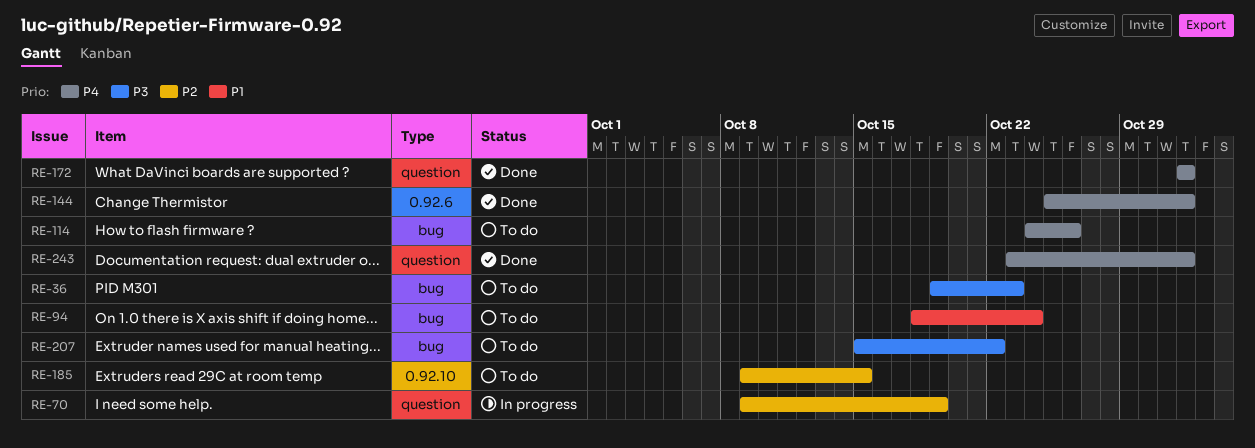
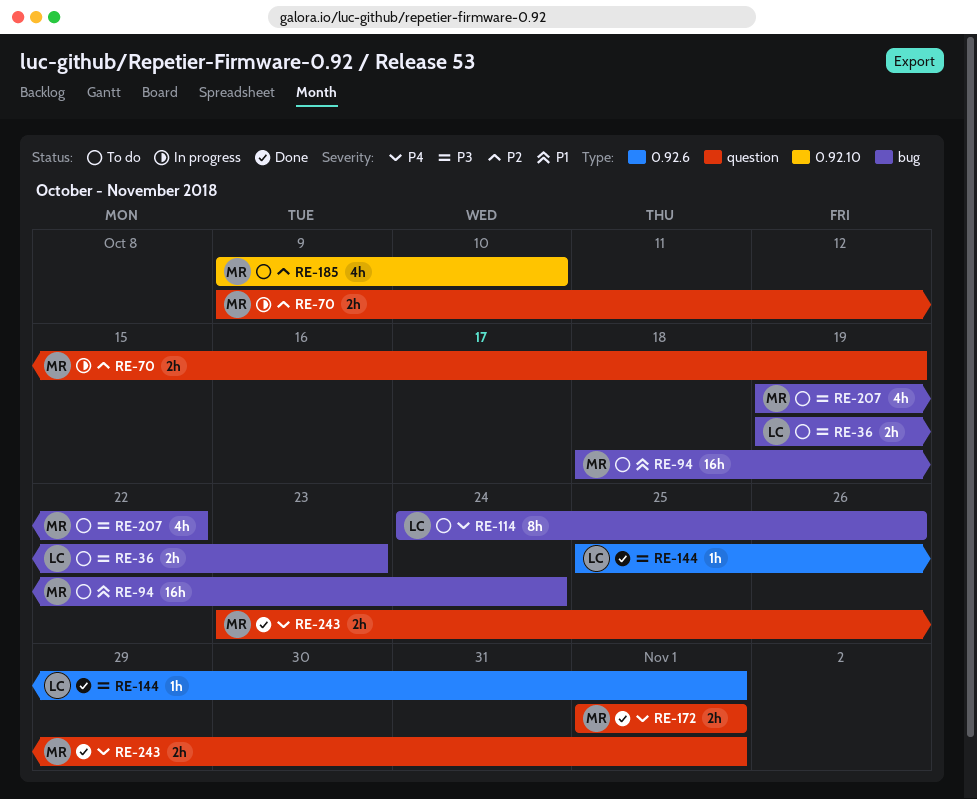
RE-144, priority: P4 -> P3
RE-185, due: Oct 15 -> Oct 10
RE-207, start: Oct 15 -> Oct 19

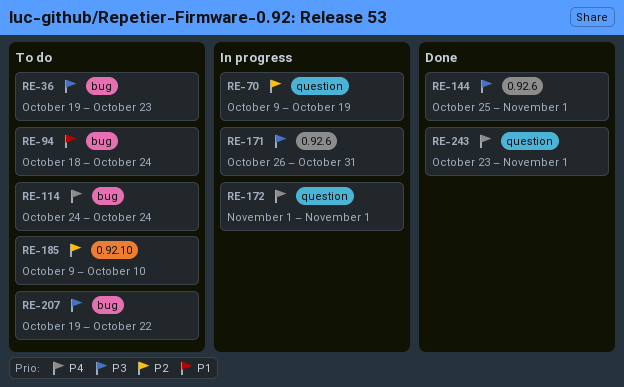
RE-114, due: Oct 26 -> Oct 24
RE-171: none -> present
RE-172, status: Done -> In progress

